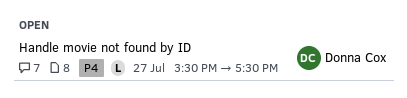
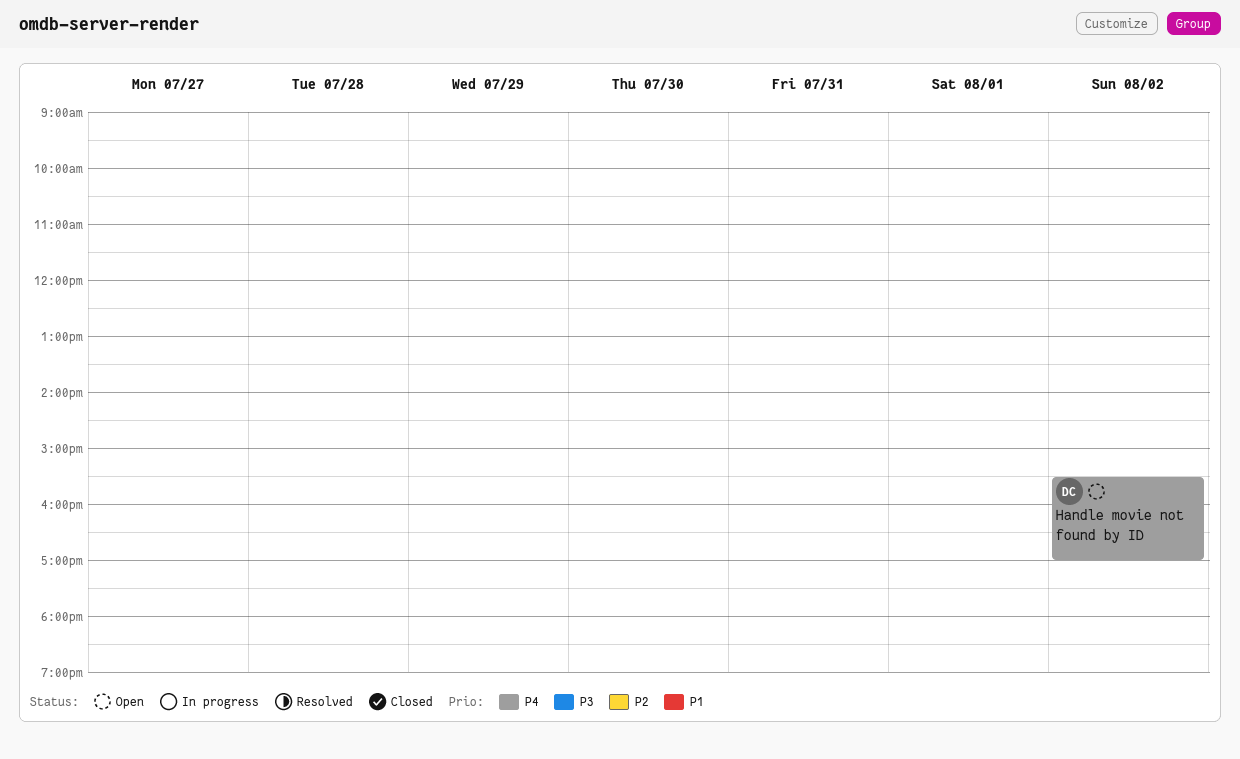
Handle movie not found by ID, day: Jul 27 -> Aug 2
Handle movie not found by ID, ends: 17:30 -> 17:00

